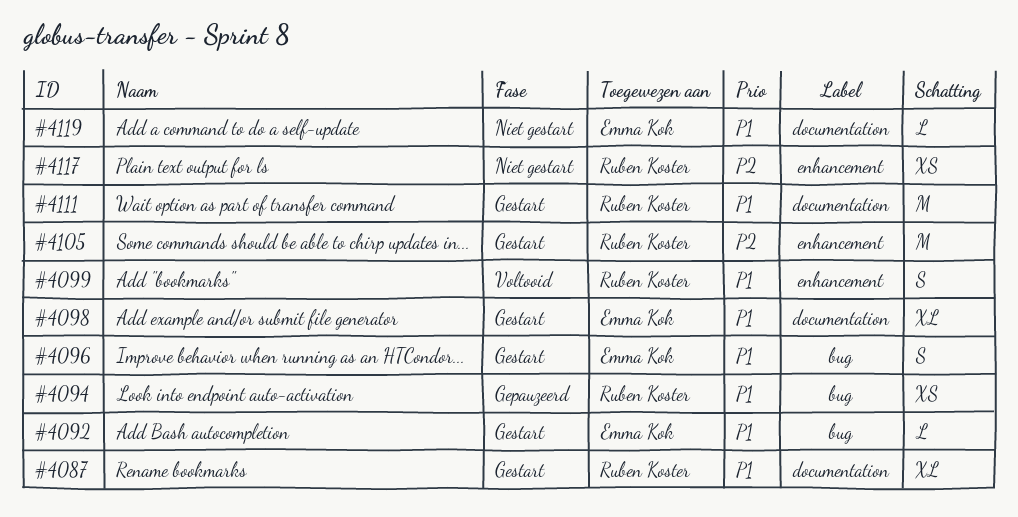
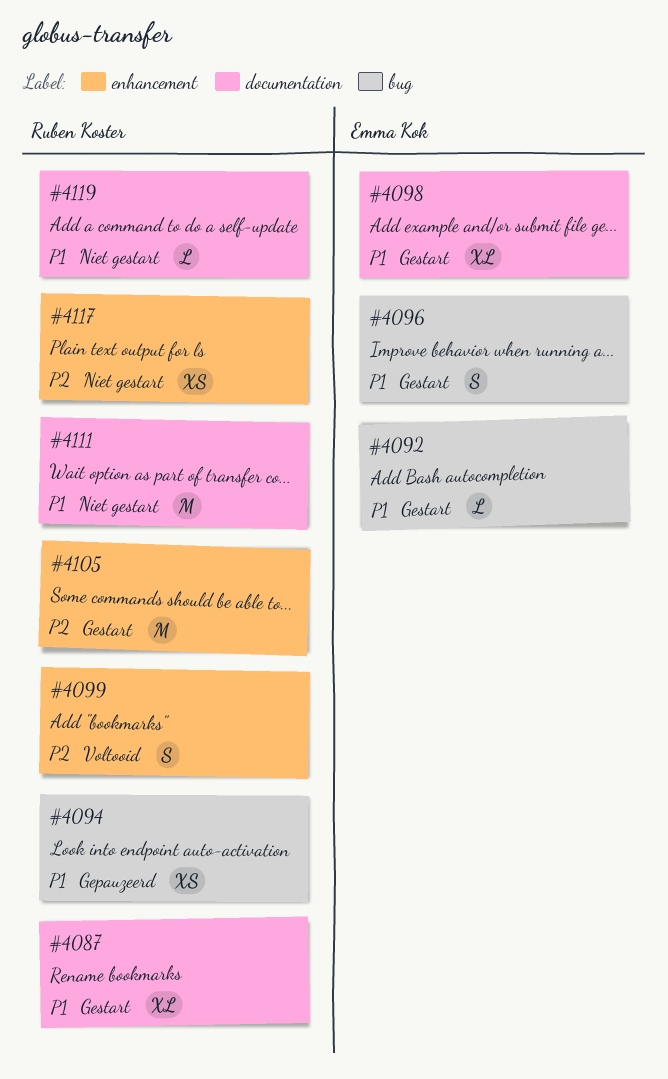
#4099, priority: P1 -> P2
#4111, status: Gestart -> Niet gestart
#4119, owner: Emma Kok -> Ruben Koster

